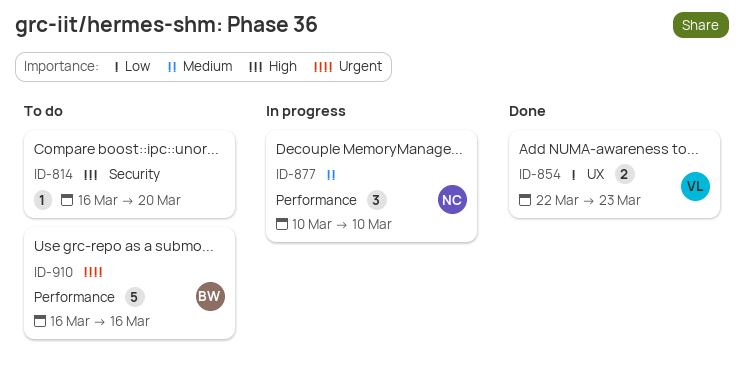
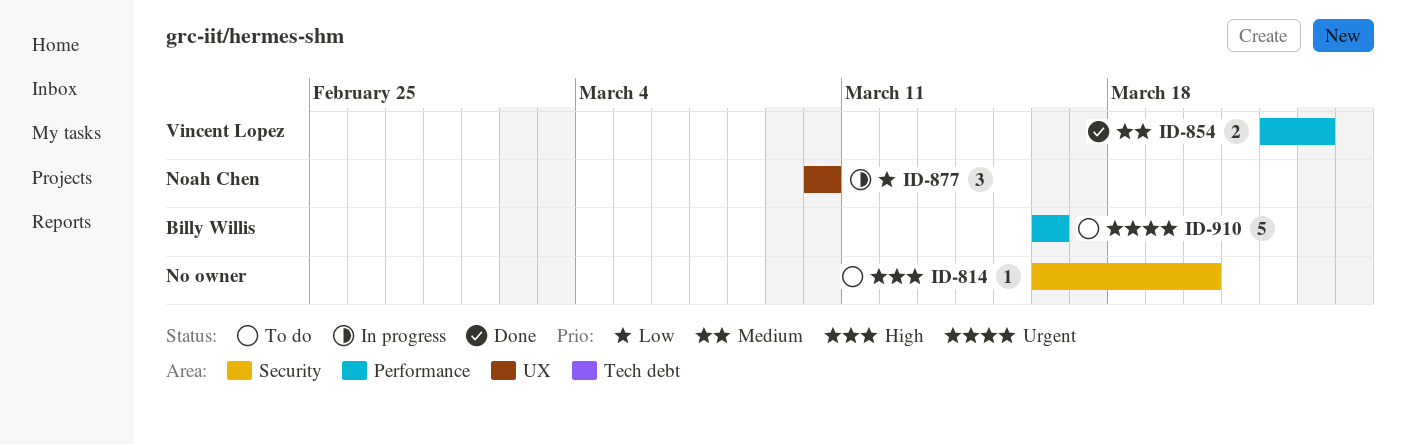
ID-854, priority: Low -> Medium
ID-854, label: UX -> Performance
ID-877, priority: Medium -> Low
ID-877, label: Performance -> UX

